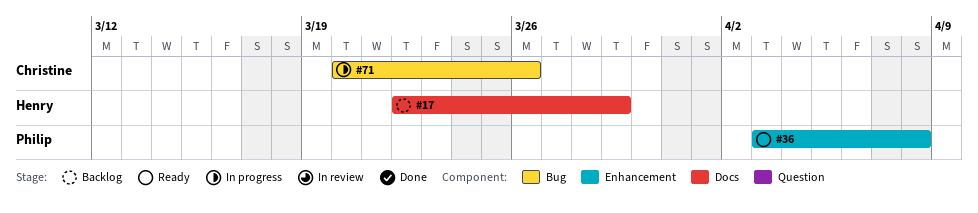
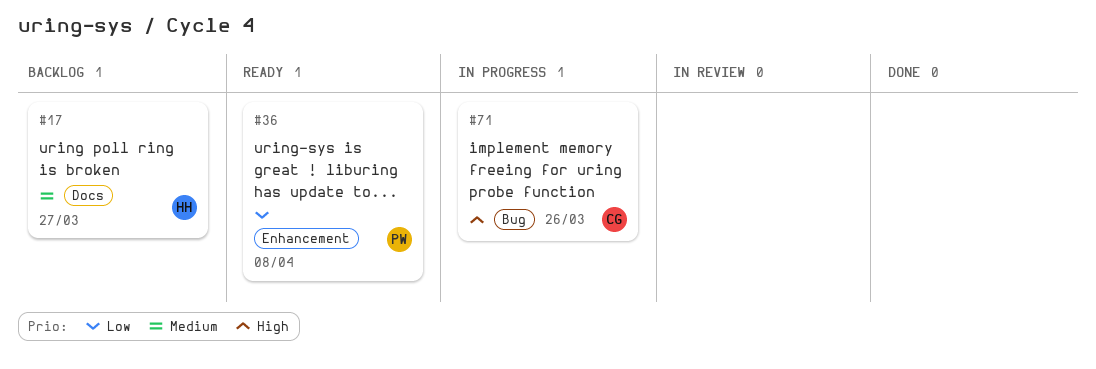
#17, due: Mar 29 -> Mar 27

